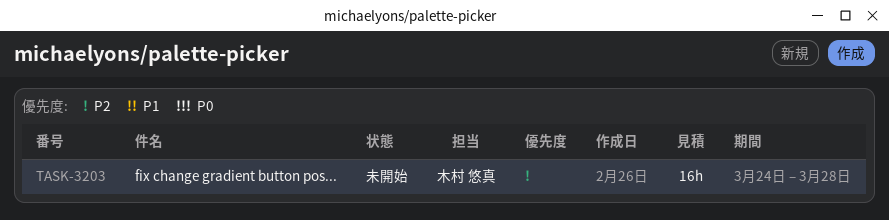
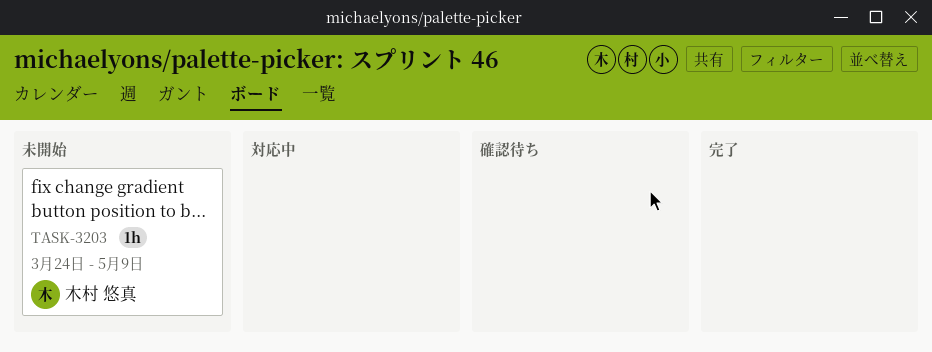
TASK-3203, estimate: 16h -> 1h
TASK-3203, due: Mar 28 -> May 9

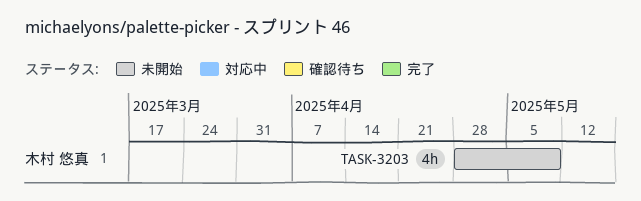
TASK-3203, estimate: 1h -> 4h
TASK-3203, start: Mar 24 -> Apr 28

